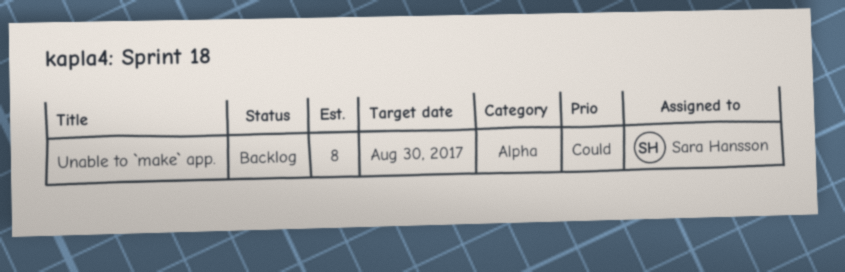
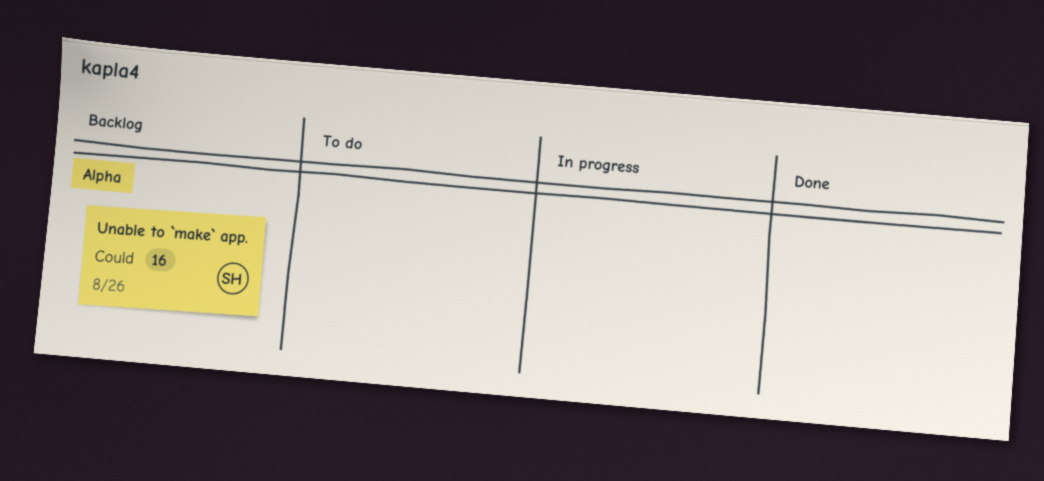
Unable to `make` app., estimate: 8 -> 16
Unable to `make` app., due: Aug 30 -> Aug 26

